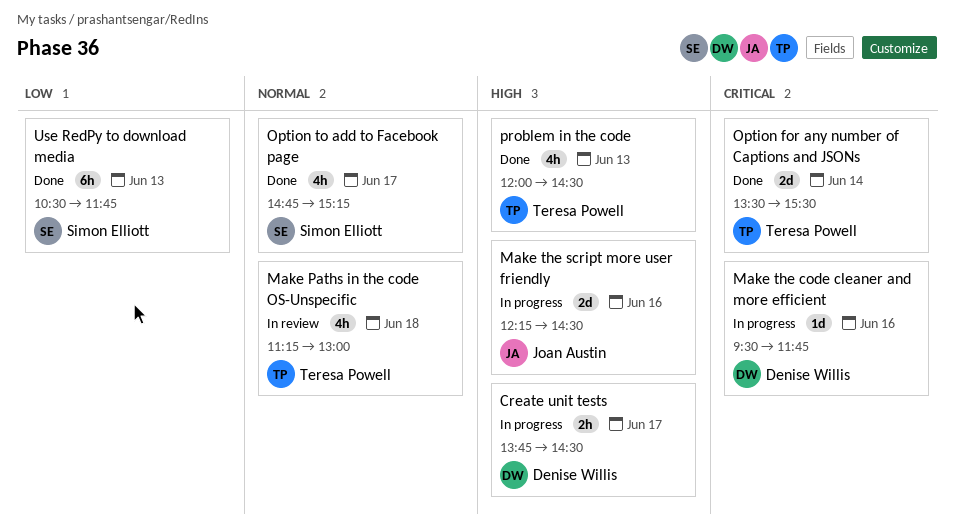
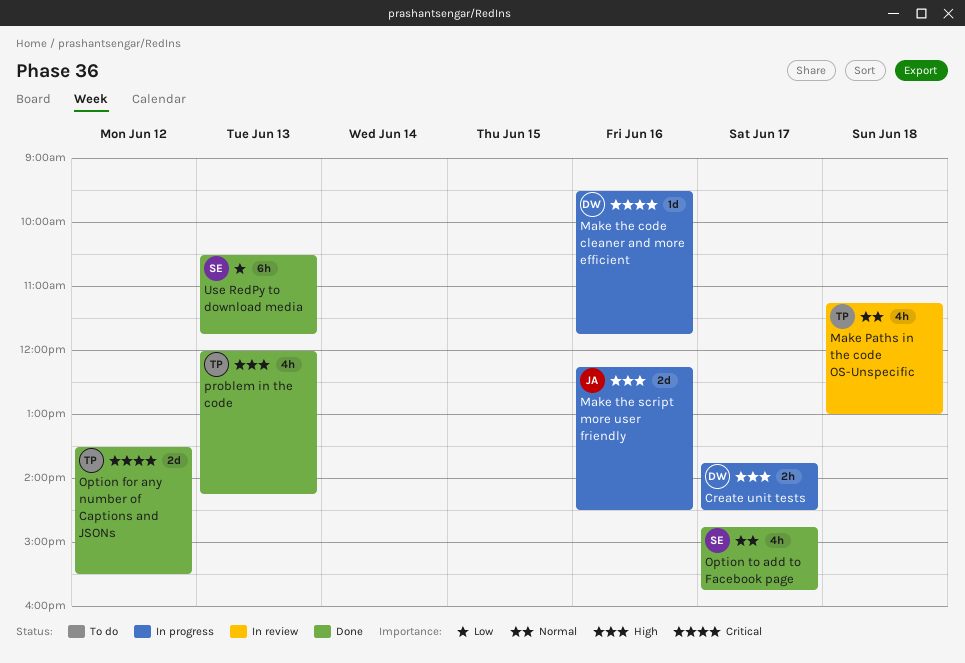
Option for any number of Captions and JSONs, day: Jun 14 -> Jun 12
Option to add to Facebook page, ends: 15:15 -> 15:45
problem in the code, ends: 14:30 -> 14:15

